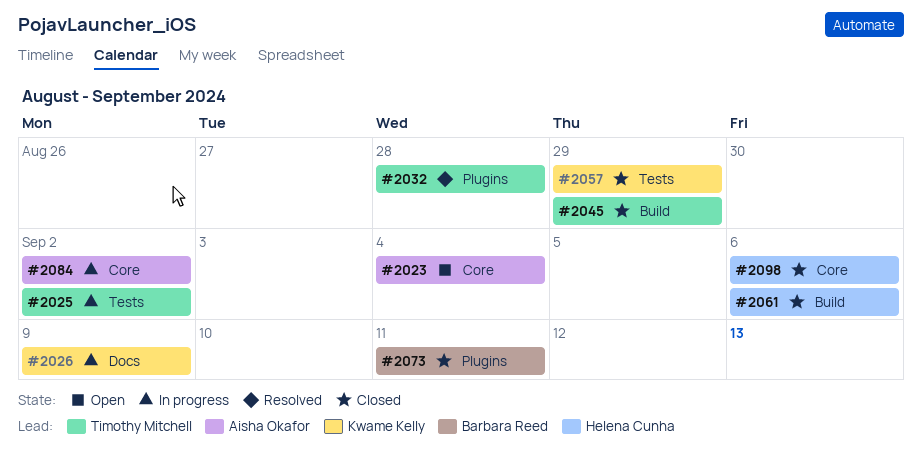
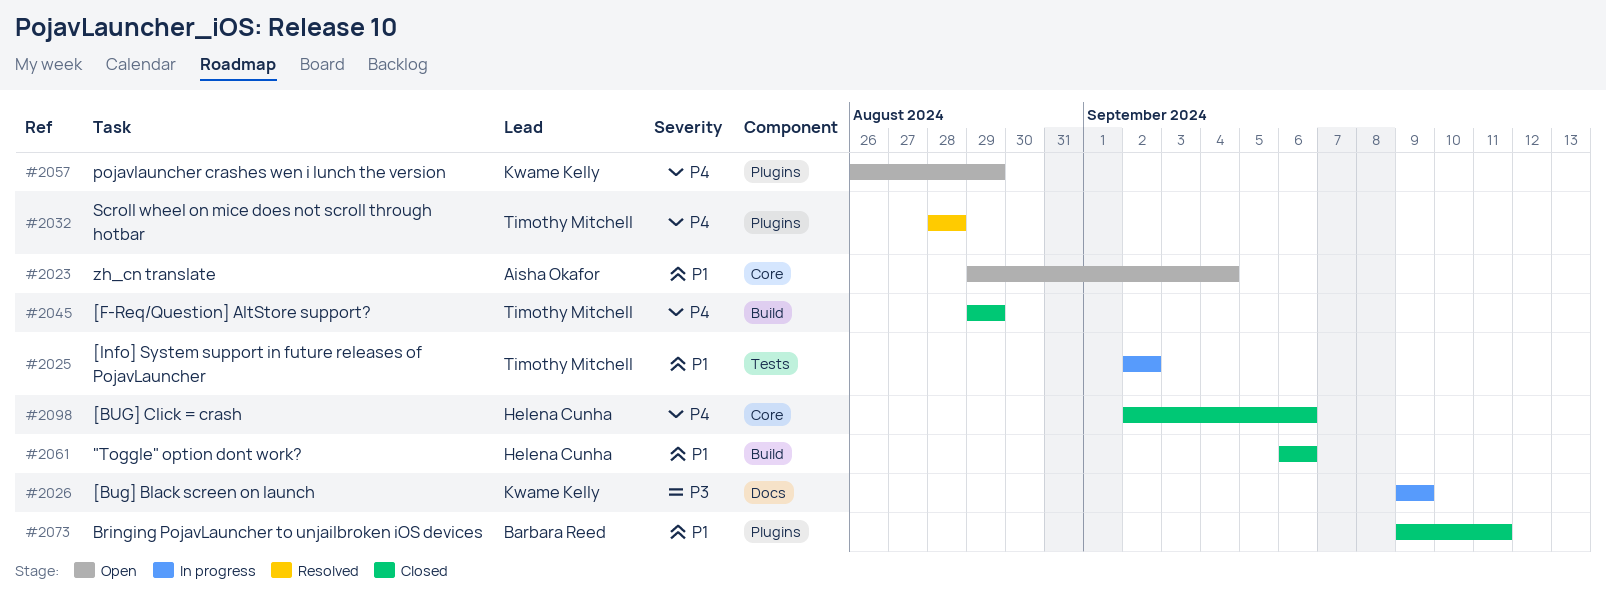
#2057, status: Closed -> Open
#2057, label: Tests -> Plugins
#2084: present -> none

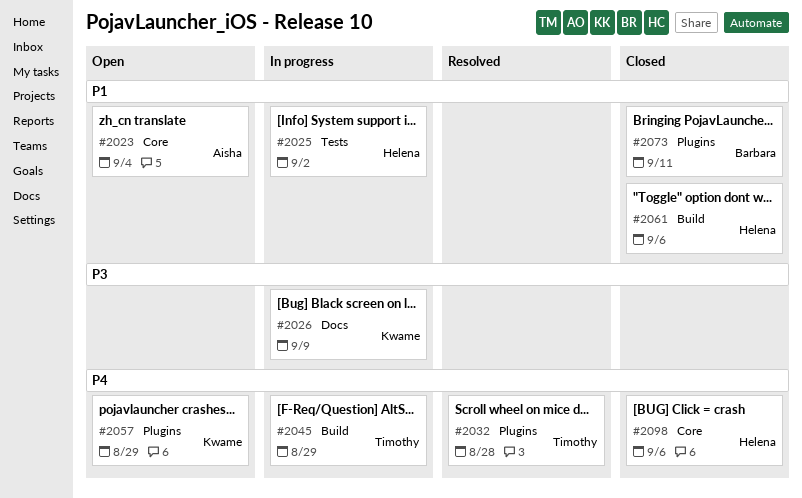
#2025, owner: Timothy Mitchell -> Helena Cunha
#2045, status: Closed -> In progress

